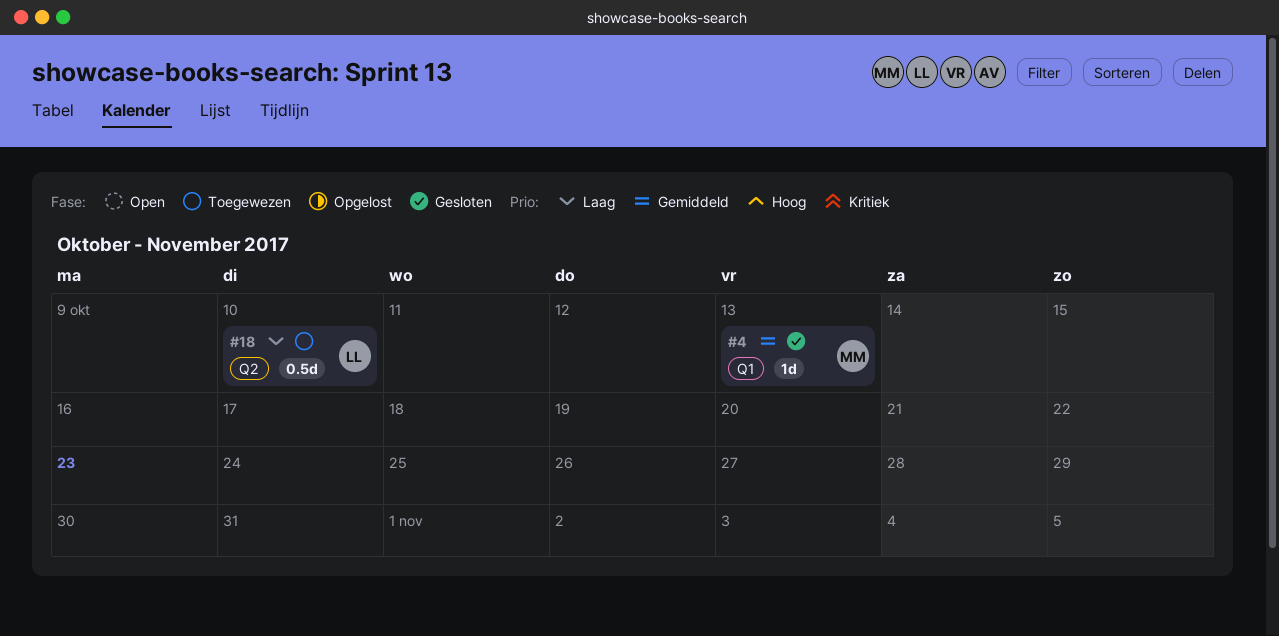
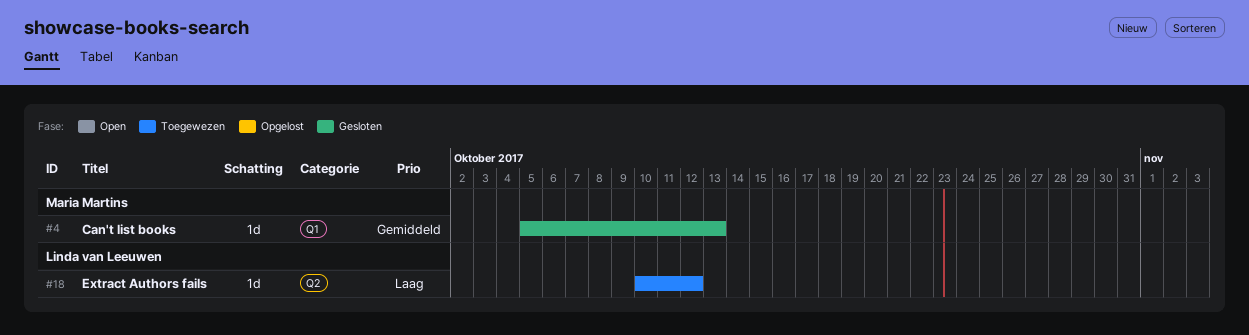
#18, estimate: 0.5d -> 1d
#18, due: Oct 10 -> Oct 12

